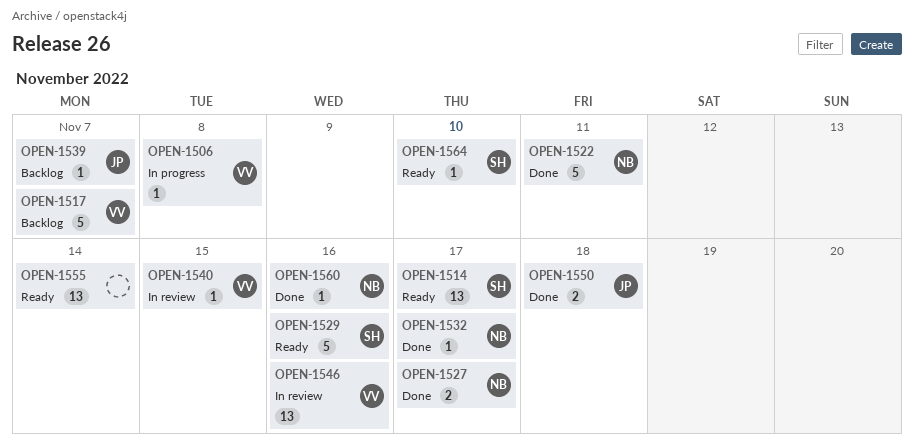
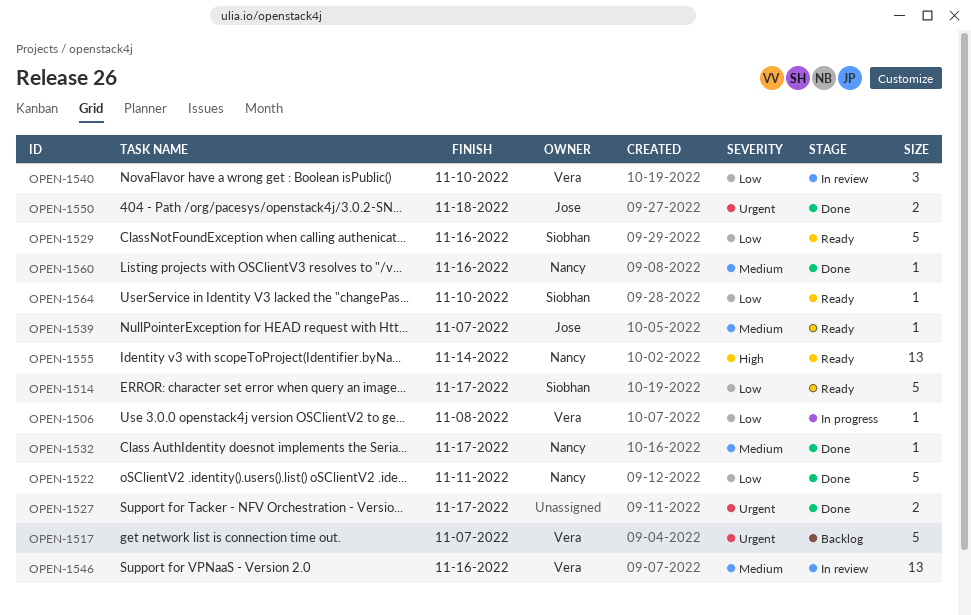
OPEN-1514, estimate: 13 -> 5
OPEN-1527, owner: Nancy -> none
OPEN-1539, status: Backlog -> Ready
OPEN-1540, estimate: 1 -> 3
OPEN-1540, due: Nov 15 -> Nov 10
OPEN-1555, owner: none -> Nancy

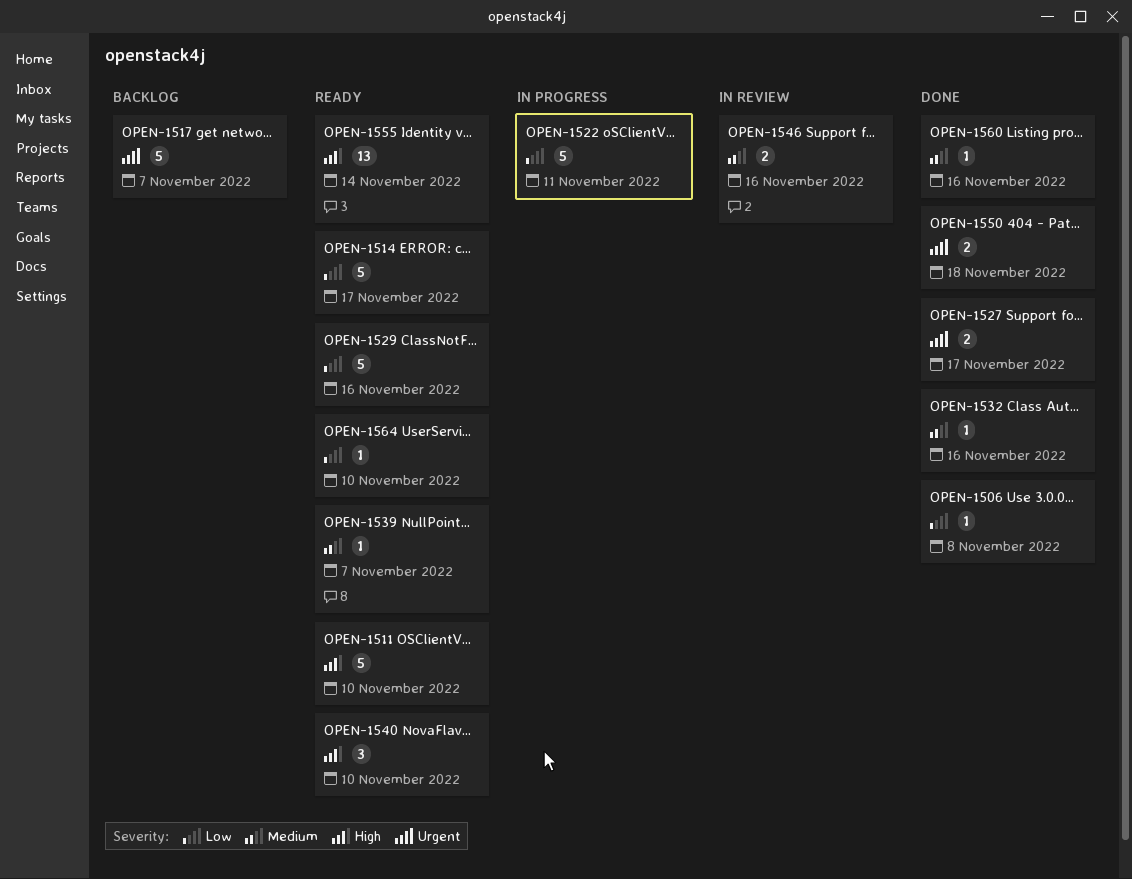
OPEN-1506, status: In progress -> Done
OPEN-1511: none -> present
OPEN-1522, status: Done -> In progress
OPEN-1532, due: Nov 17 -> Nov 16
OPEN-1540, status: In review -> Ready
OPEN-1540, priority: Low -> High
OPEN-1546, estimate: 13 -> 2

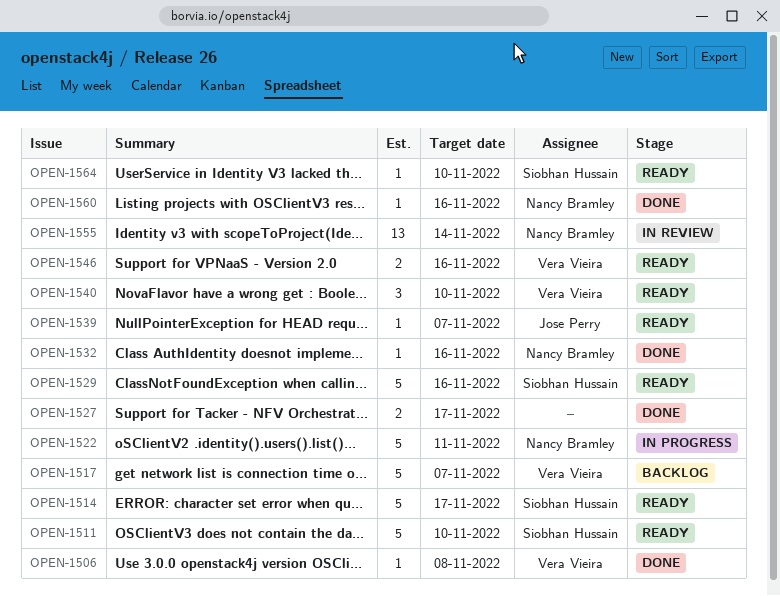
OPEN-1546, status: In review -> Ready
OPEN-1550: present -> none
OPEN-1555, status: Ready -> In review

